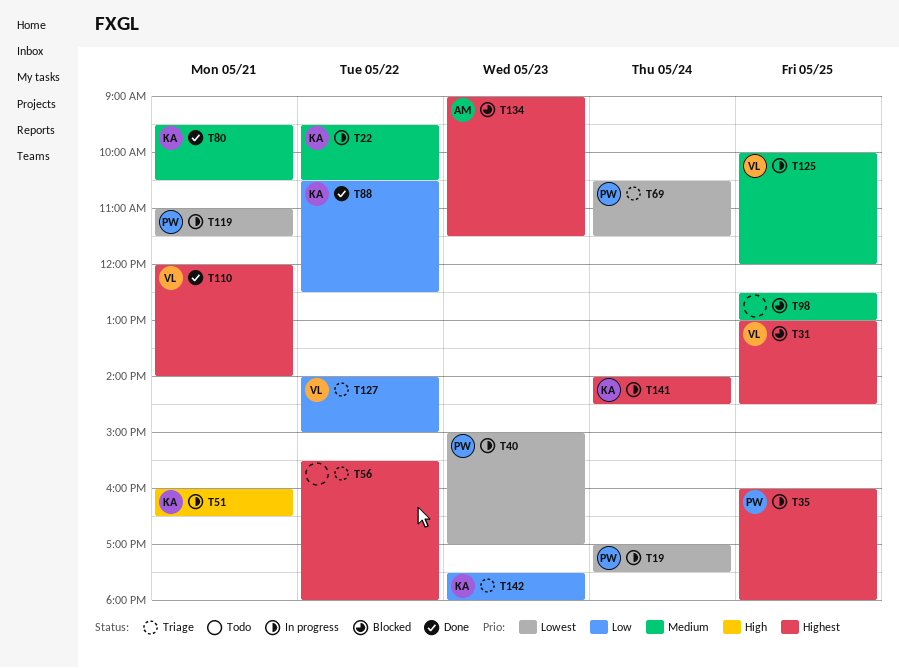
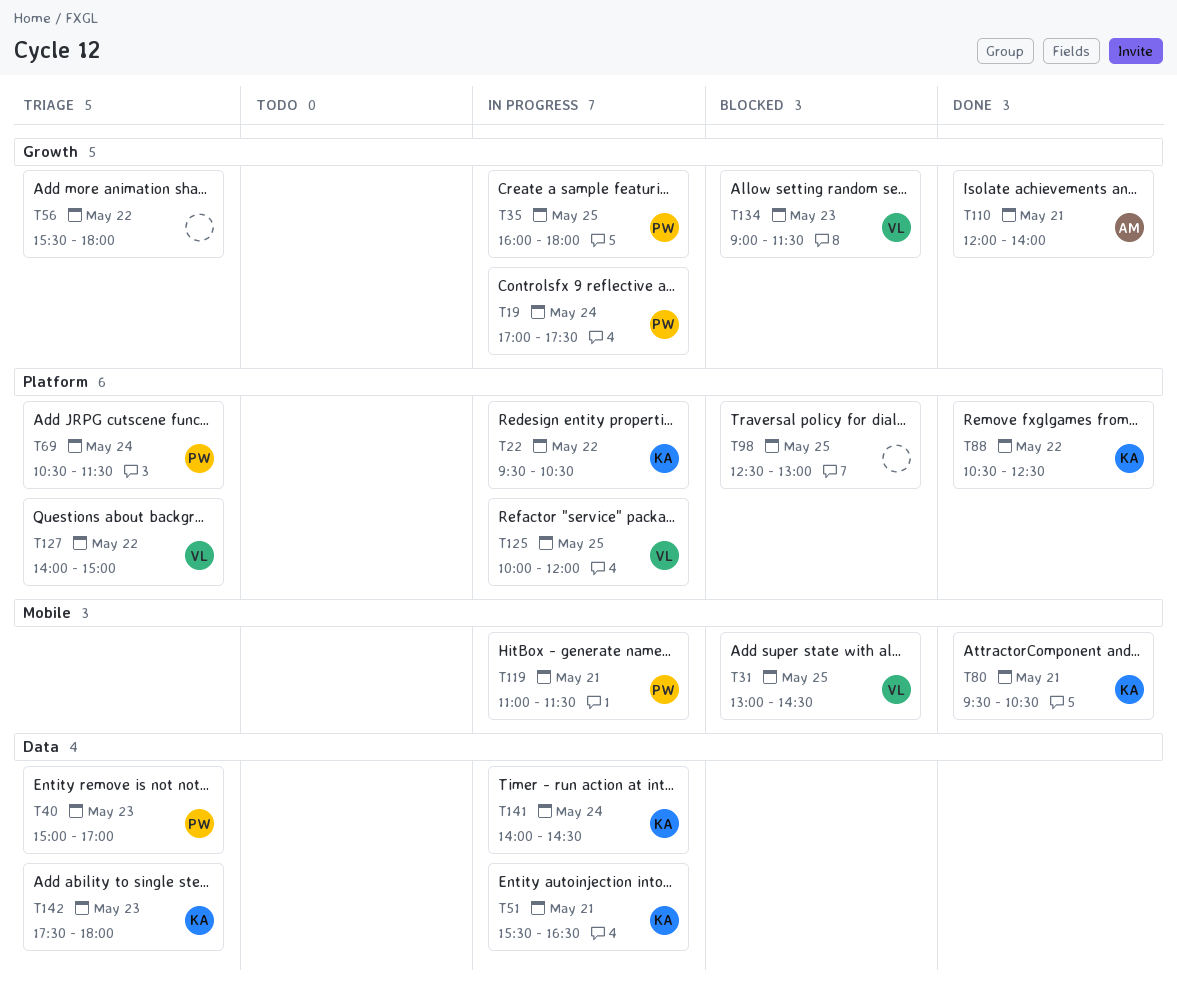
T40, status: In progress -> Triage
T51, begins: 16:00 -> 15:30
T110, owner: VL -> AM
T134, owner: AM -> VL

